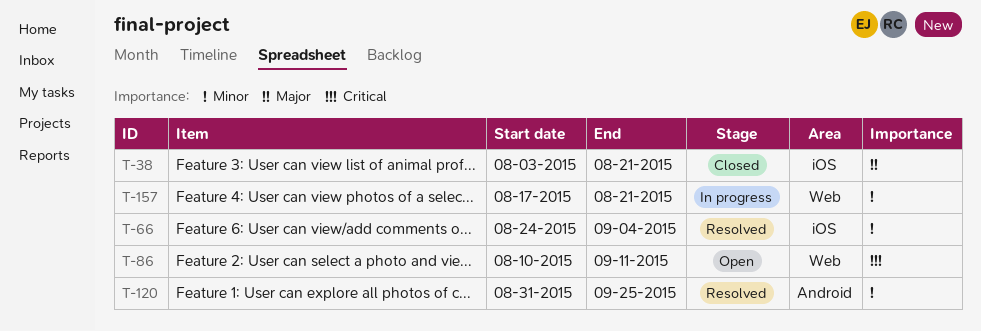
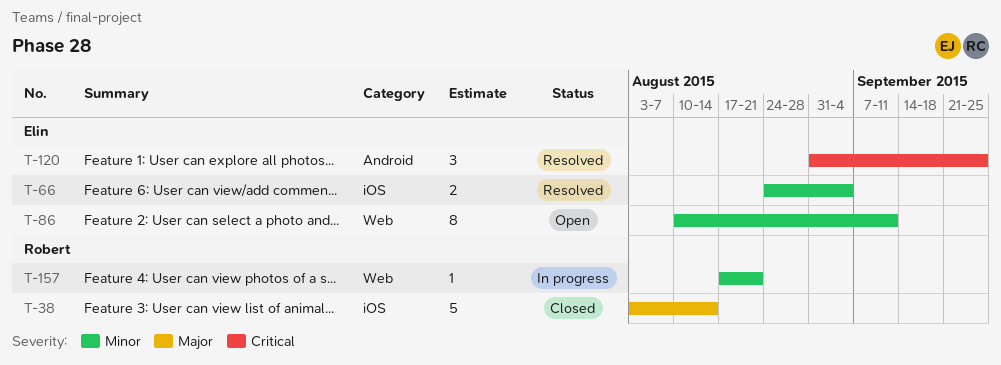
T-38, due: Aug 21 -> Aug 14
T-86, priority: Critical -> Minor
T-120, priority: Minor -> Critical

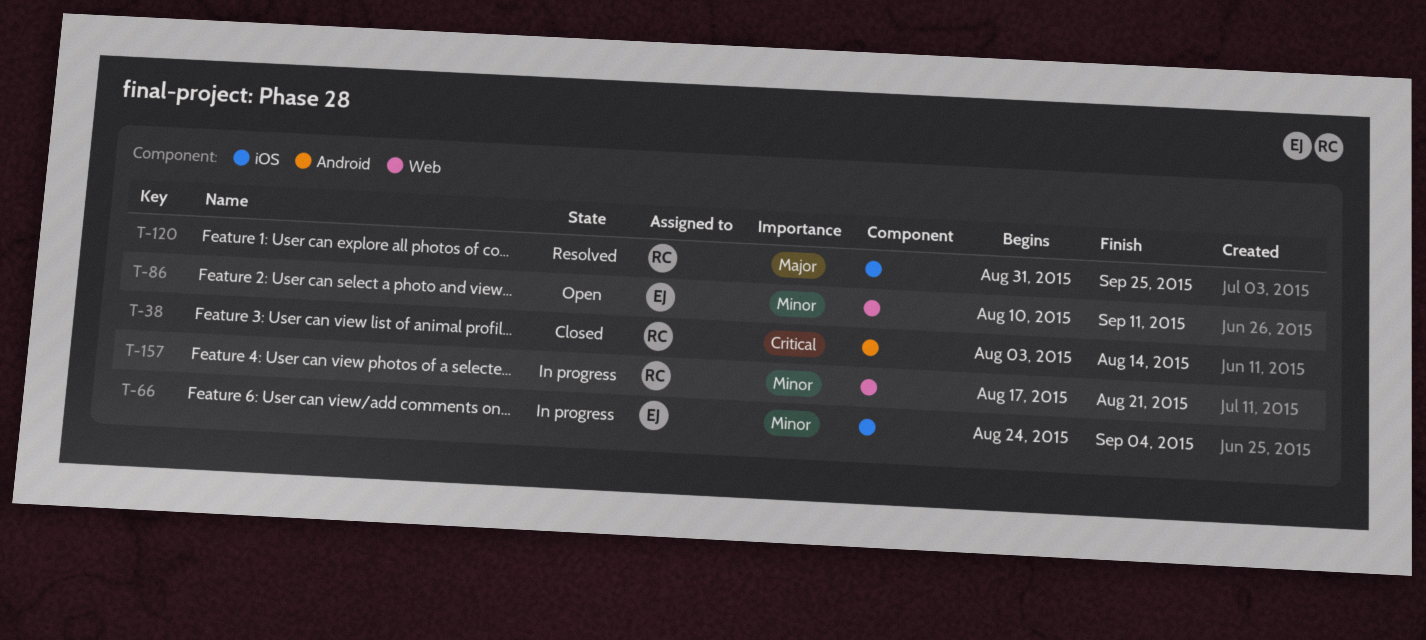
T-38, priority: Major -> Critical
T-38, label: iOS -> Android
T-66, status: Resolved -> In progress
T-120, owner: Elin -> Robert
T-120, priority: Critical -> Major
T-120, label: Android -> iOS

